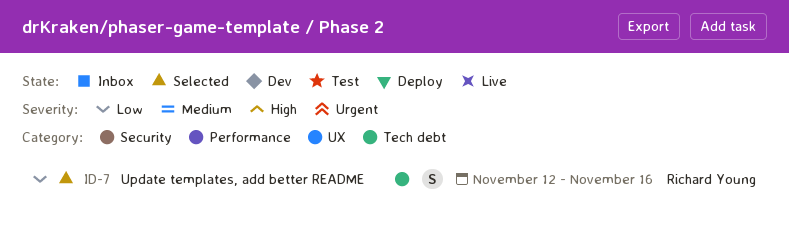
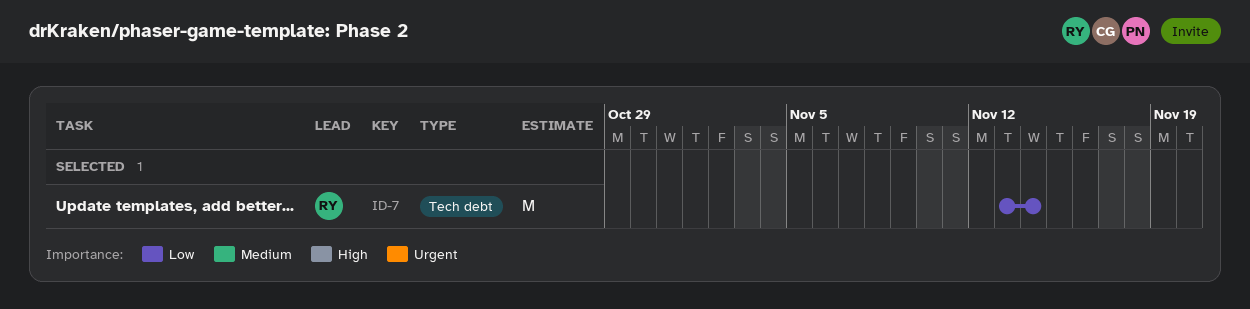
ID-7, estimate: S -> M
ID-7, start: Nov 12 -> Nov 13
ID-7, due: Nov 16 -> Nov 14

